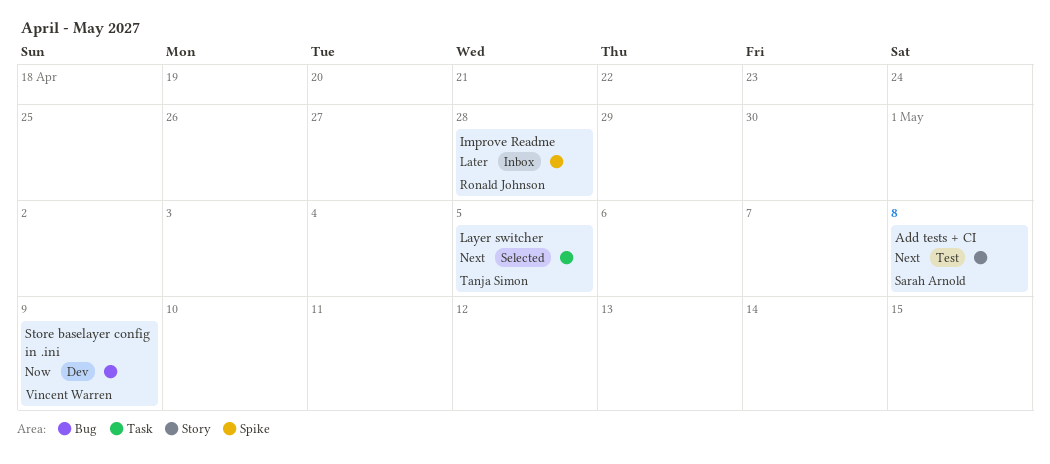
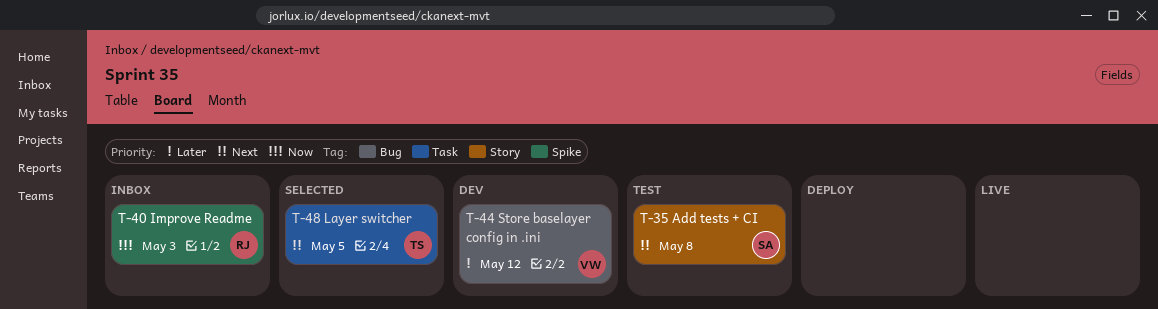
Improve Readme, priority: Later -> Now
Improve Readme, due: Apr 28 -> May 3
Store baselayer config in .ini, priority: Now -> Later
Store baselayer config in .ini, due: May 9 -> May 12

